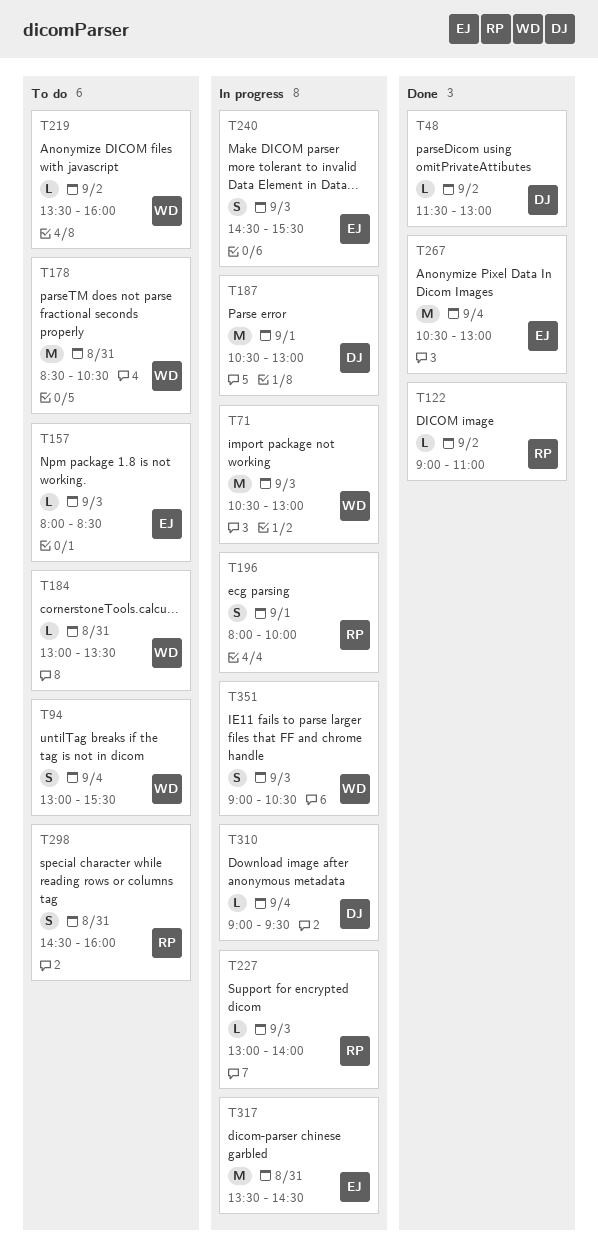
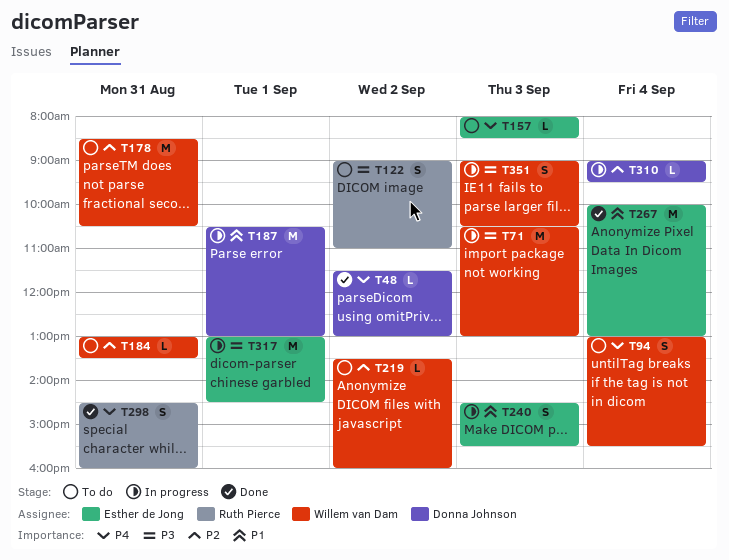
T122, status: Done -> To do
T122, estimate: L -> S
T196: present -> none
T227: present -> none
T267, begins: 10:30 -> 10:00
T298, status: To do -> Done
T317, day: Aug 31 -> Sep 1
T317, begins: 13:30 -> 13:00

